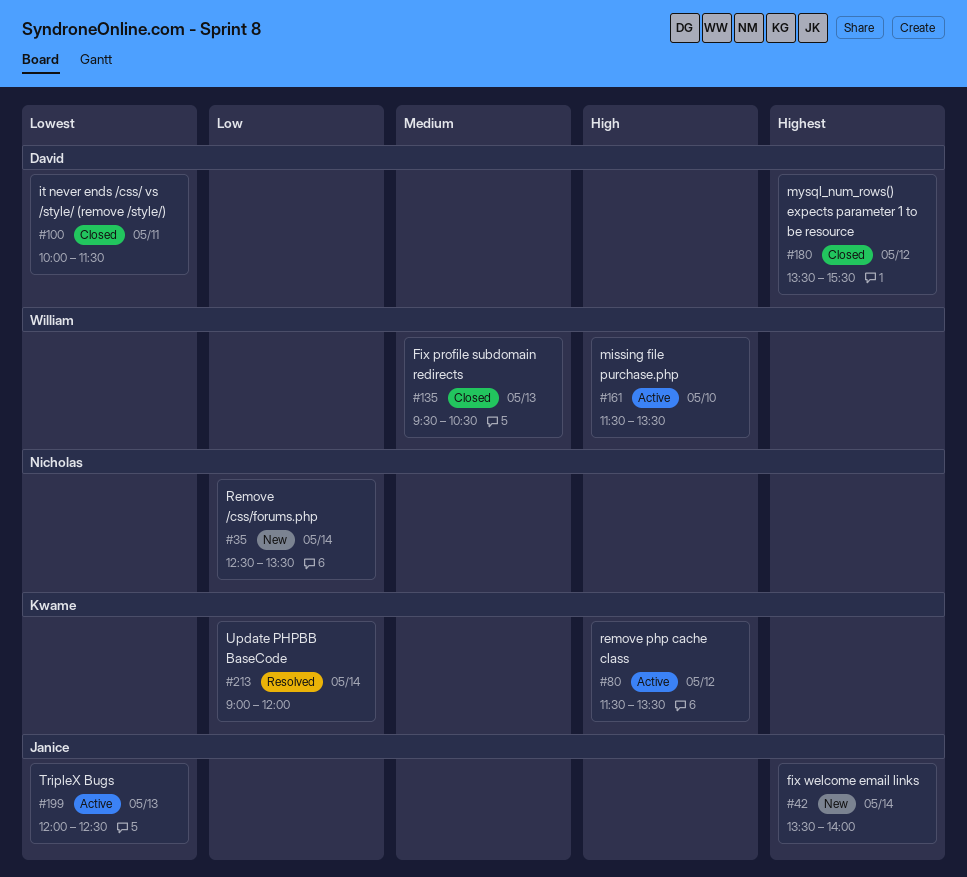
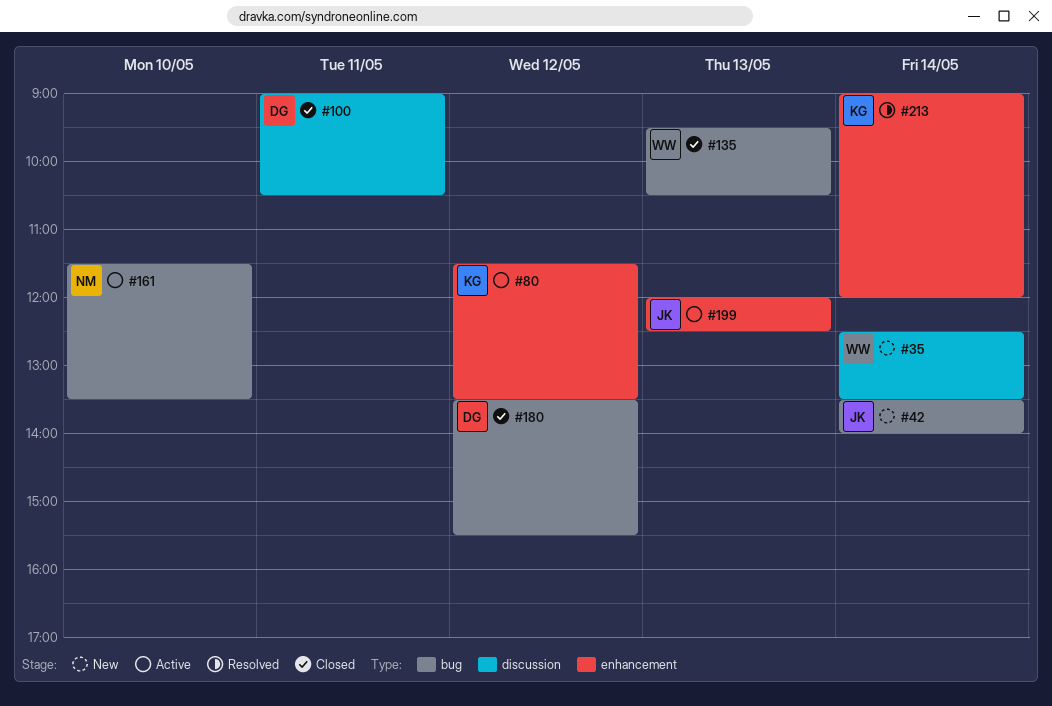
#35, owner: Nicholas -> William
#100, begins: 10:00 -> 09:00
#100, ends: 11:30 -> 10:30
#161, owner: William -> Nicholas

